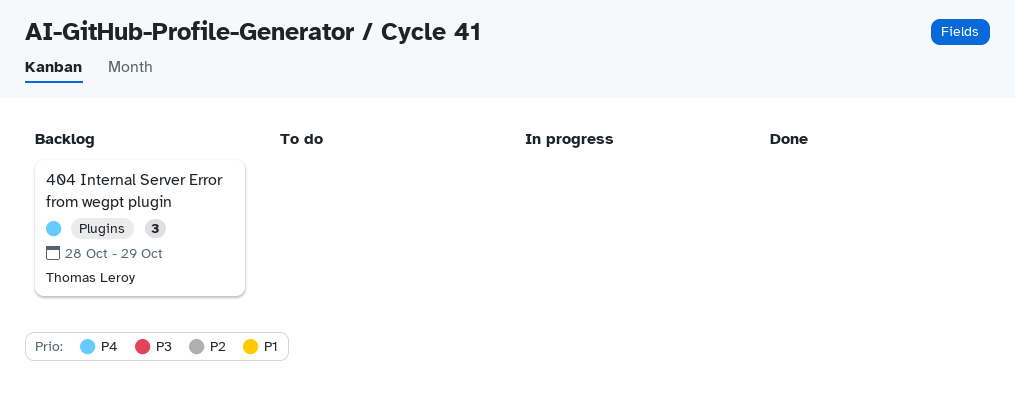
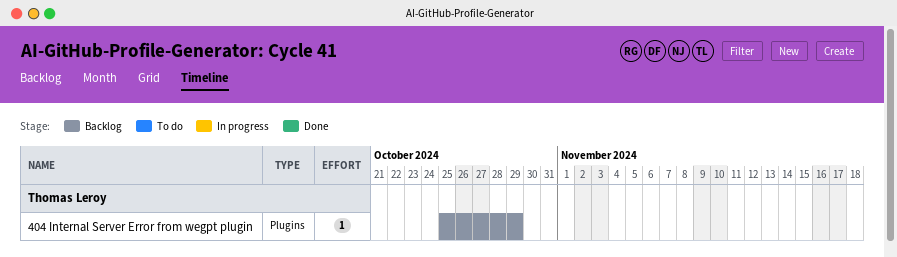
404 Internal Server Error from wegpt plugin, estimate: 3 -> 1
404 Internal Server Error from wegpt plugin, start: Oct 28 -> Oct 25

